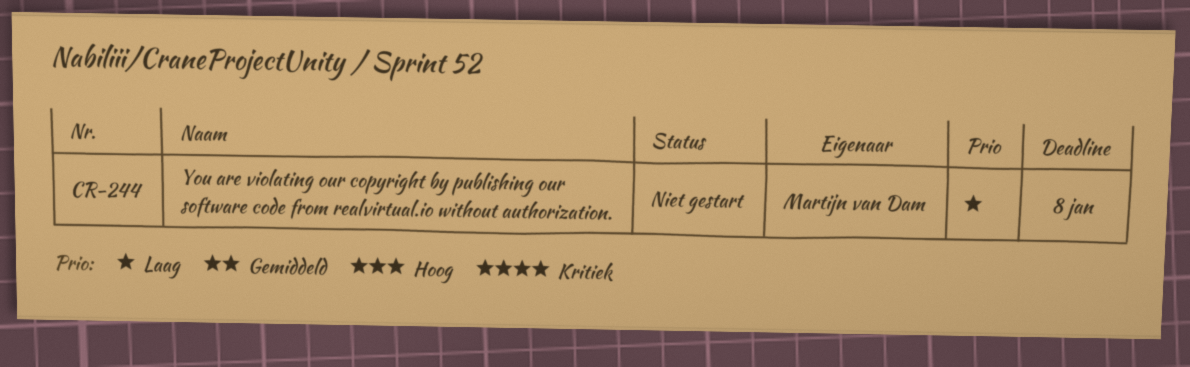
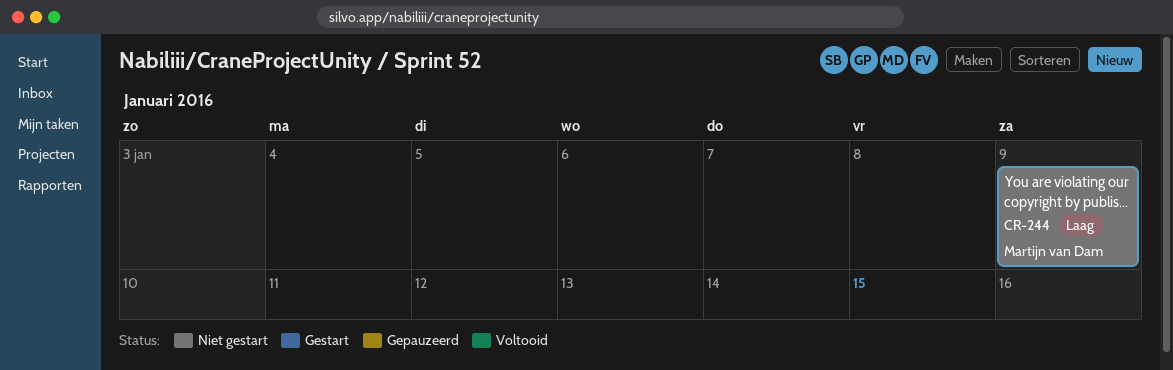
CR-244, due: Jan 8 -> Jan 9

